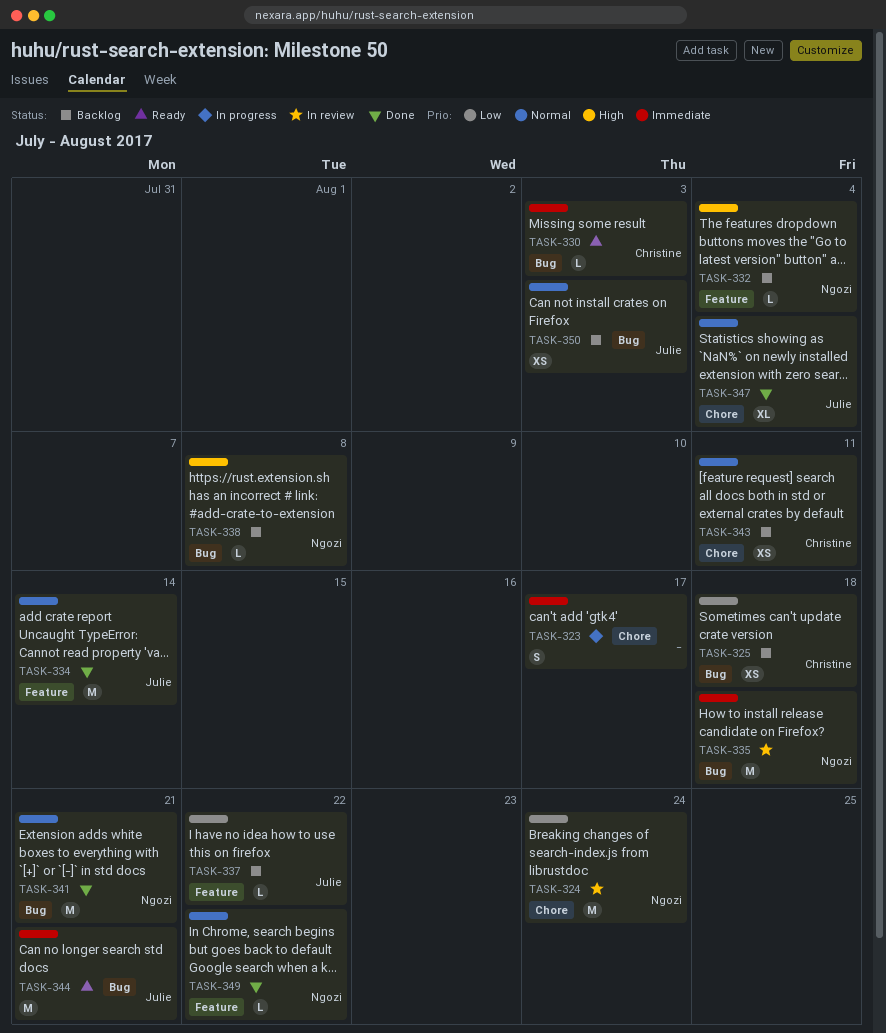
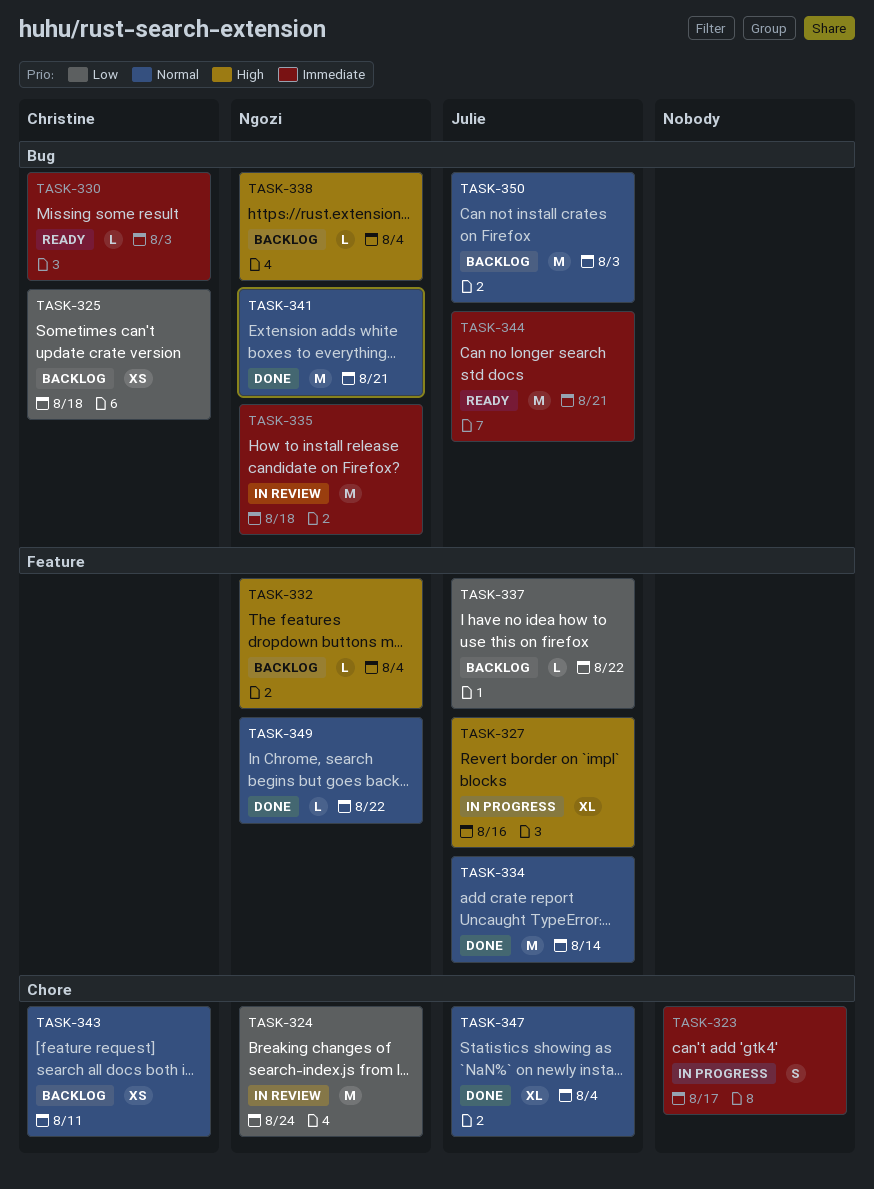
TASK-327: none -> present
TASK-338, due: Aug 8 -> Aug 4
TASK-350, estimate: XS -> M

